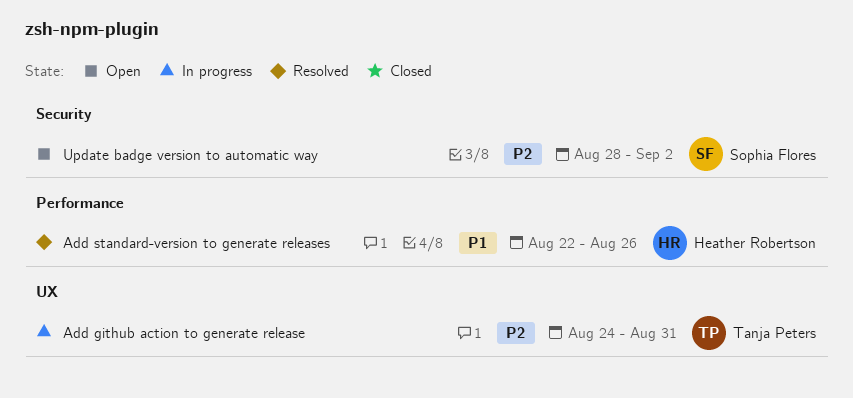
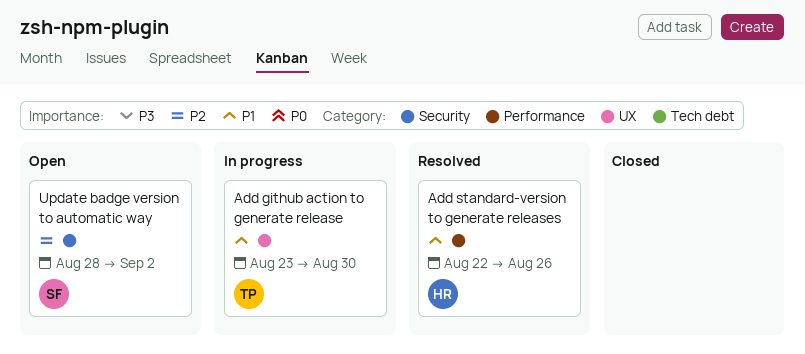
Add github action to generate release, priority: P2 -> P1
Add github action to generate release, start: Aug 24 -> Aug 23
Add github action to generate release, due: Aug 31 -> Aug 30

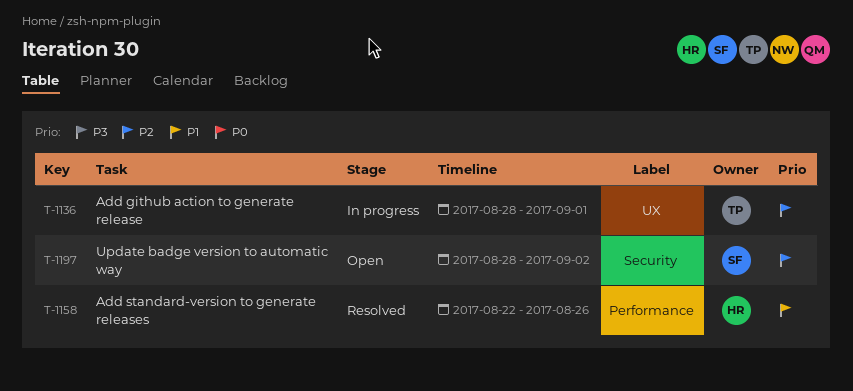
Add github action to generate release, priority: P1 -> P2
Add github action to generate release, start: Aug 23 -> Aug 28
Add github action to generate release, due: Aug 30 -> Sep 1

